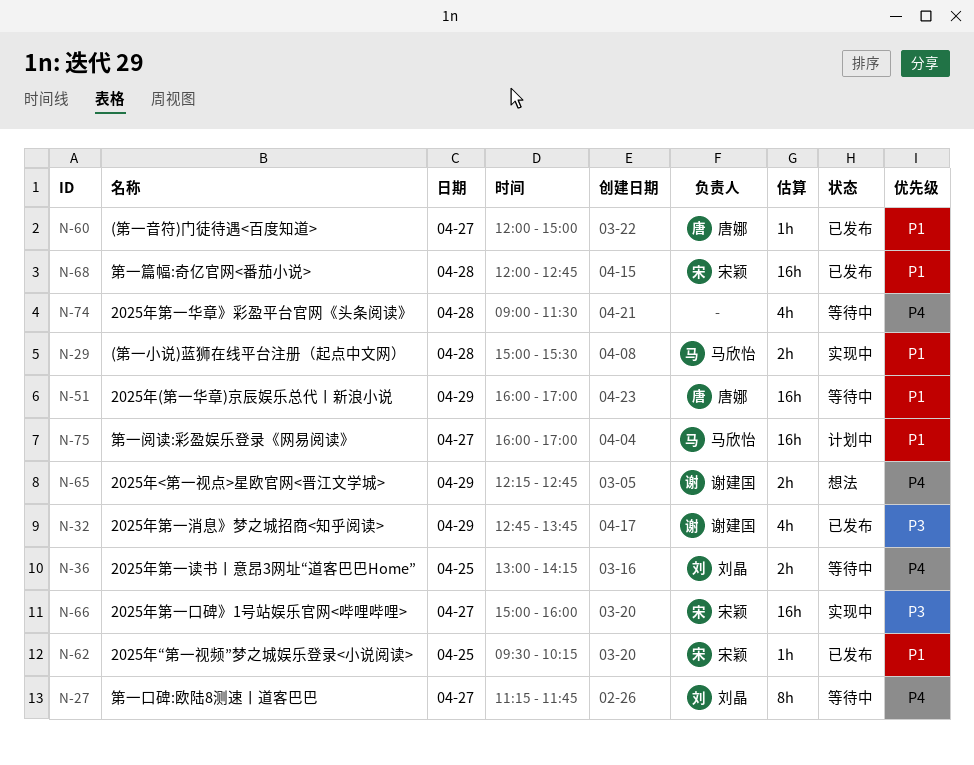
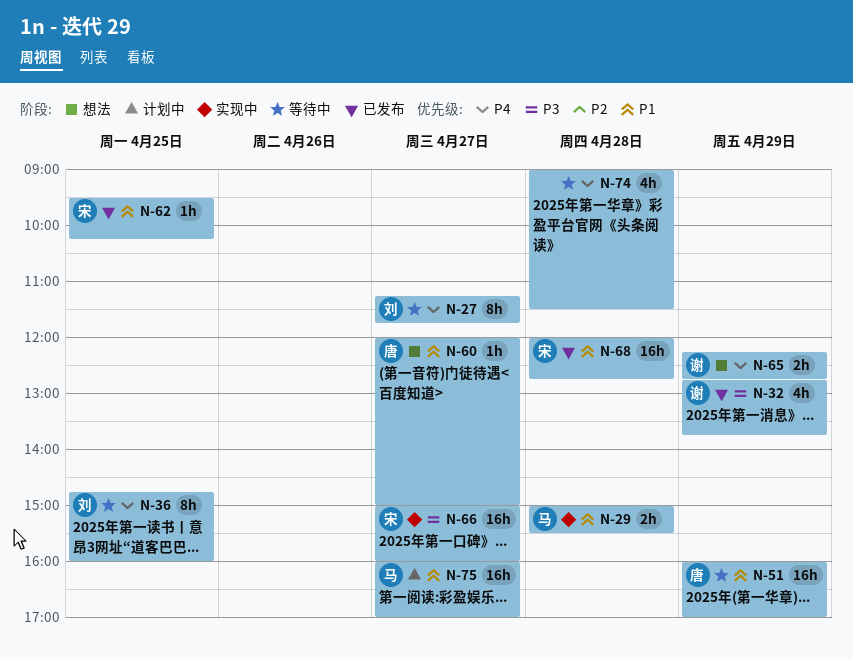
N-36, estimate: 2h -> 8h
N-36, begins: 13:00 -> 14:45
N-36, ends: 14:15 -> 16:00
N-60, status: 已发布 -> 想法

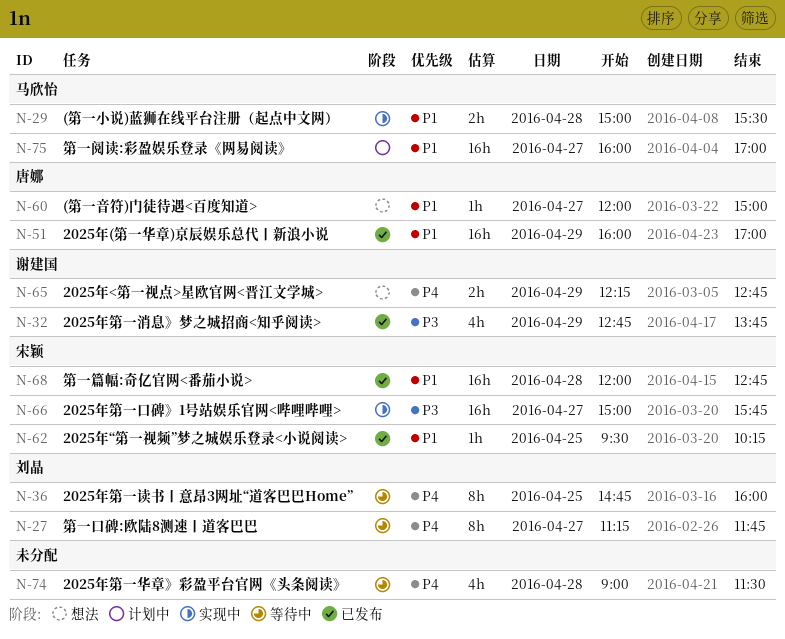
N-51, status: 等待中 -> 已发布
N-66, ends: 16:00 -> 15:45

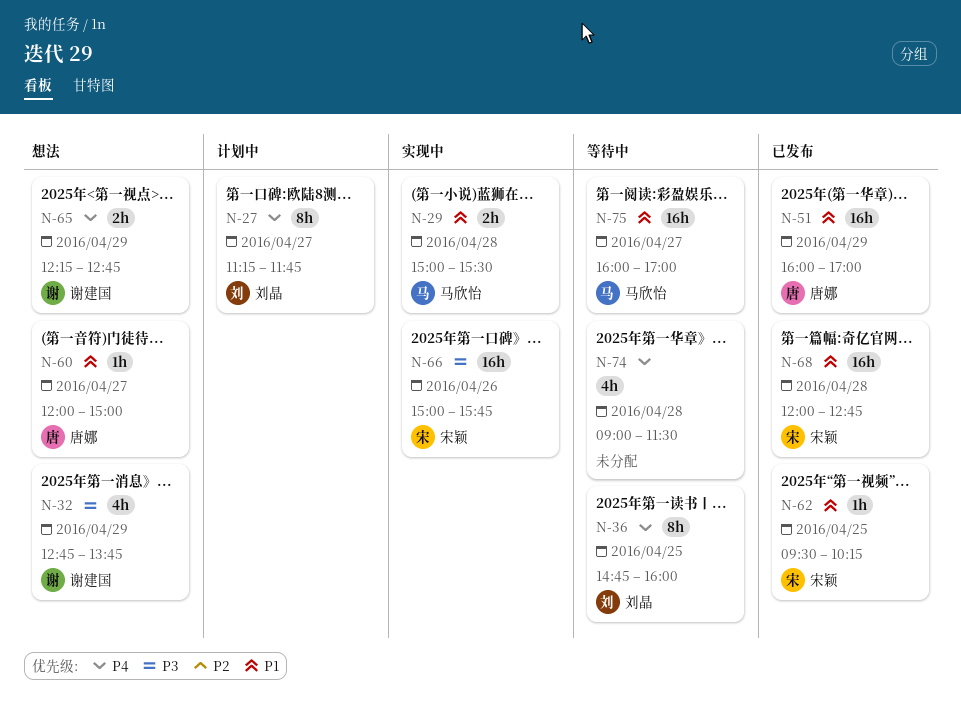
N-27, status: 等待中 -> 计划中
N-32, status: 已发布 -> 想法
N-66, day: Apr 27 -> Apr 26
N-75, status: 计划中 -> 等待中

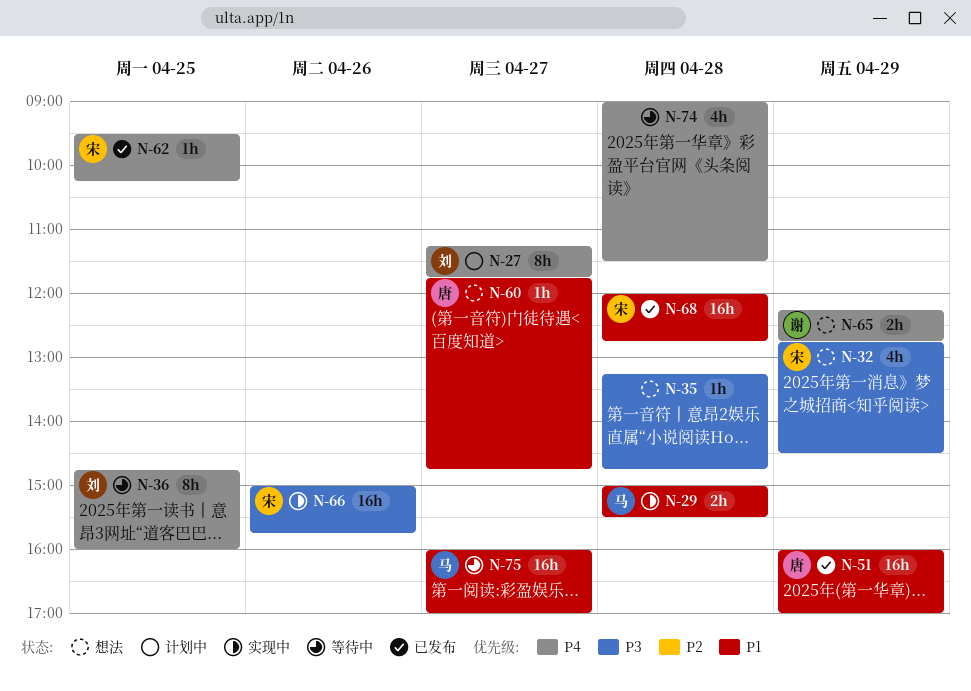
N-32, owner: 谢建国 -> 宋颖
N-32, ends: 13:45 -> 14:30
N-35: none -> present
N-60, begins: 12:00 -> 11:45
N-60, ends: 15:00 -> 14:45
N-62, priority: P1 -> P4

